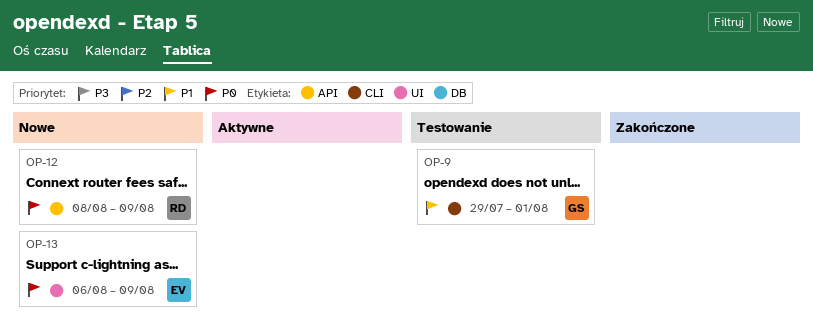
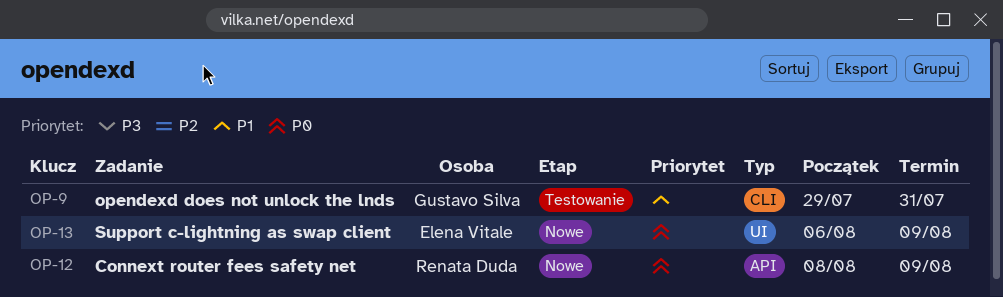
OP-9, due: Aug 1 -> Jul 31

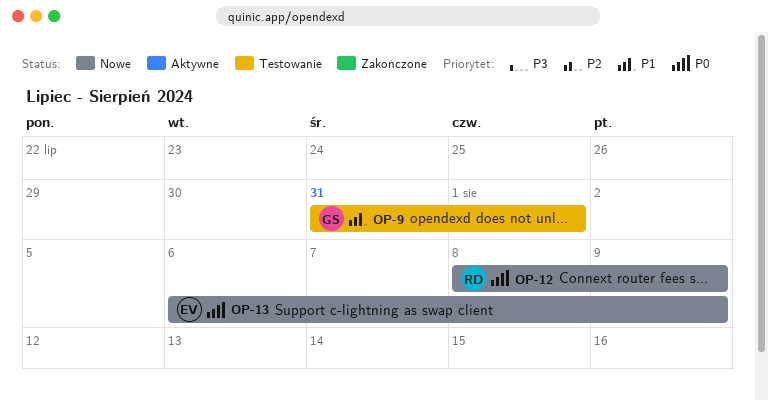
OP-9, start: Jul 29 -> Jul 31
OP-9, due: Jul 31 -> Aug 1

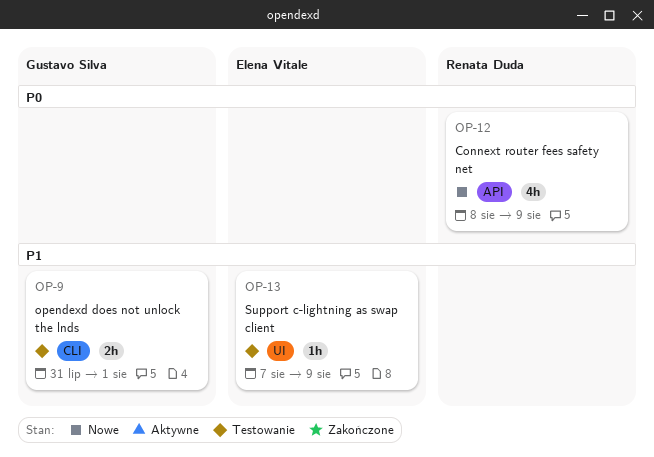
OP-13, status: Nowe -> Testowanie
OP-13, priority: P0 -> P1
OP-13, start: Aug 6 -> Aug 7

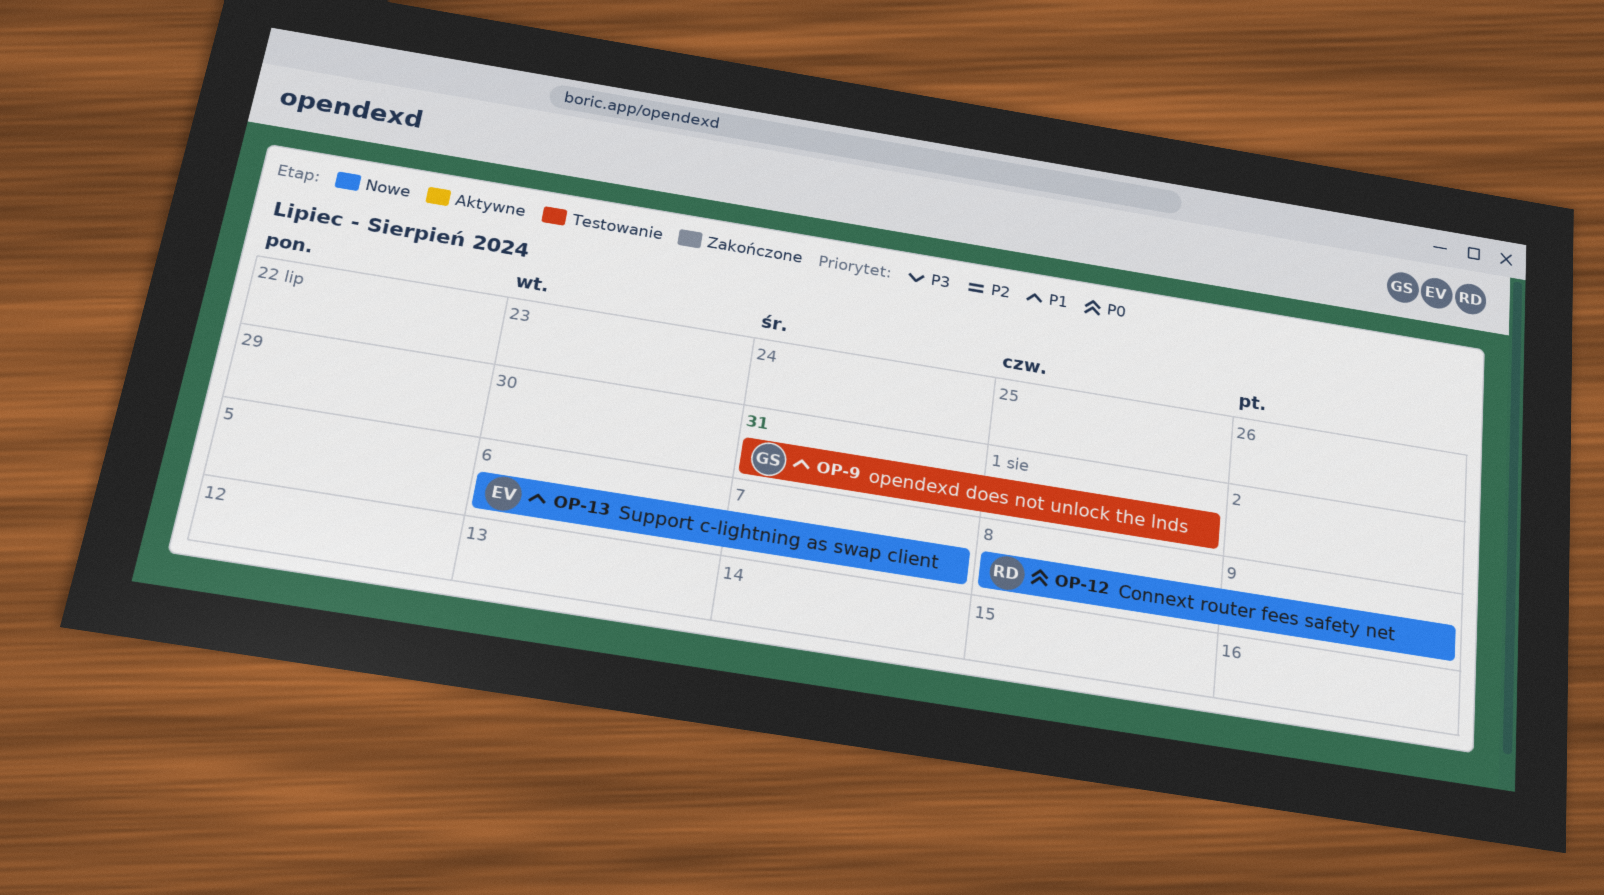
OP-13, status: Testowanie -> Nowe
OP-13, start: Aug 7 -> Aug 6
OP-13, due: Aug 9 -> Aug 7

